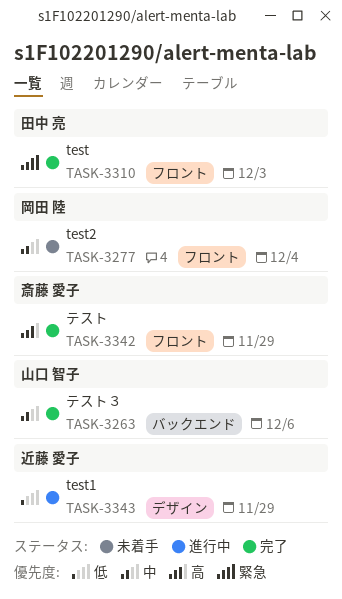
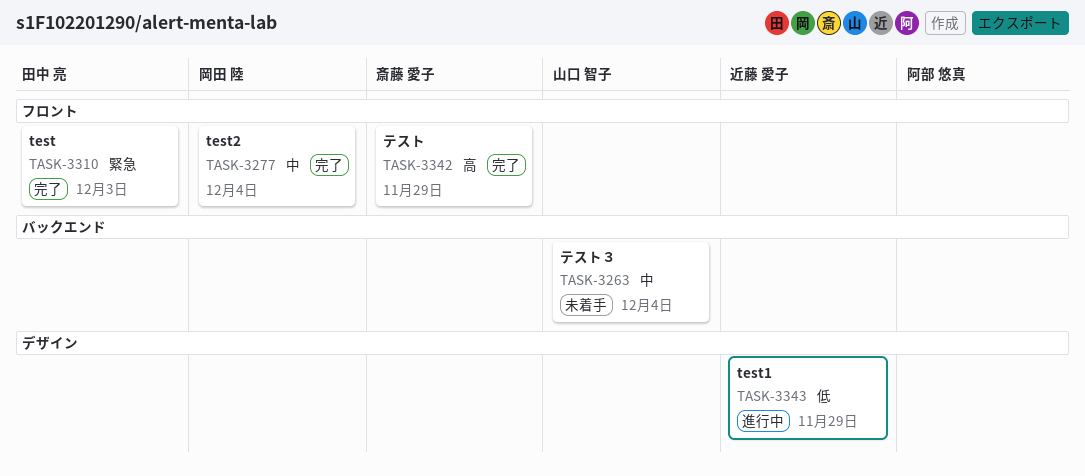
TASK-3263, status: 完了 -> 未着手
TASK-3263, due: Dec 6 -> Dec 4
TASK-3277, status: 未着手 -> 完了

